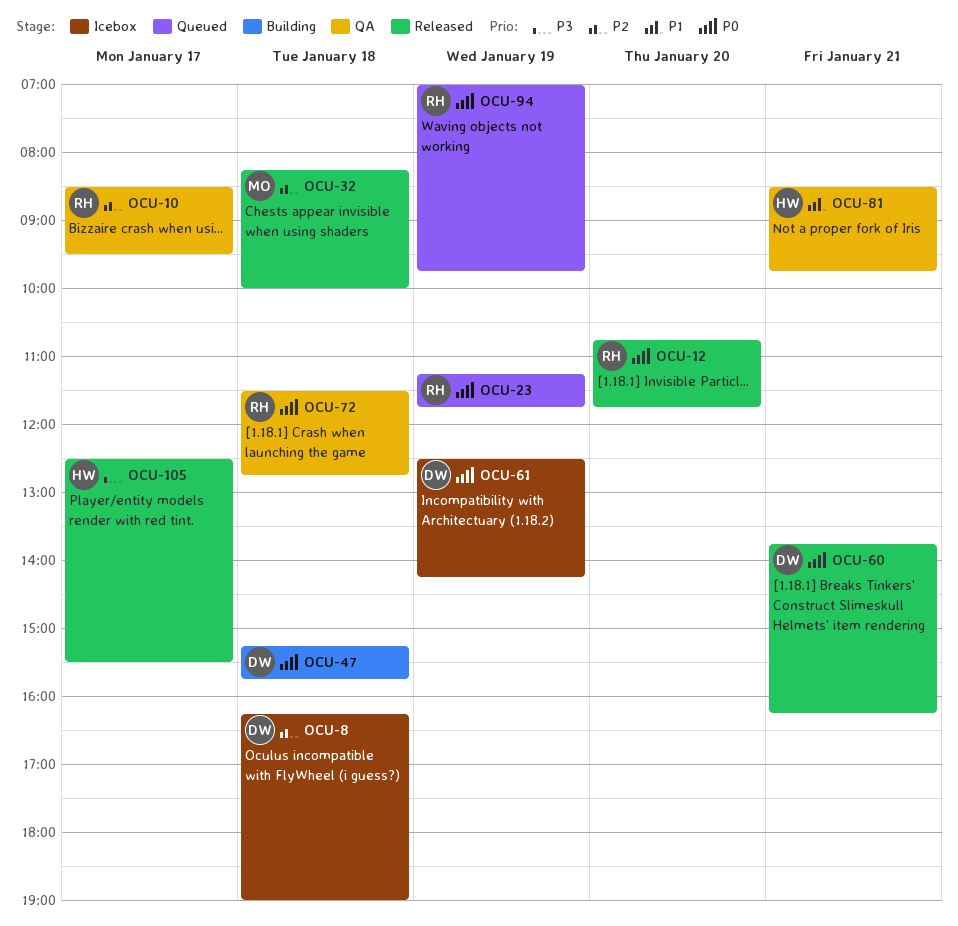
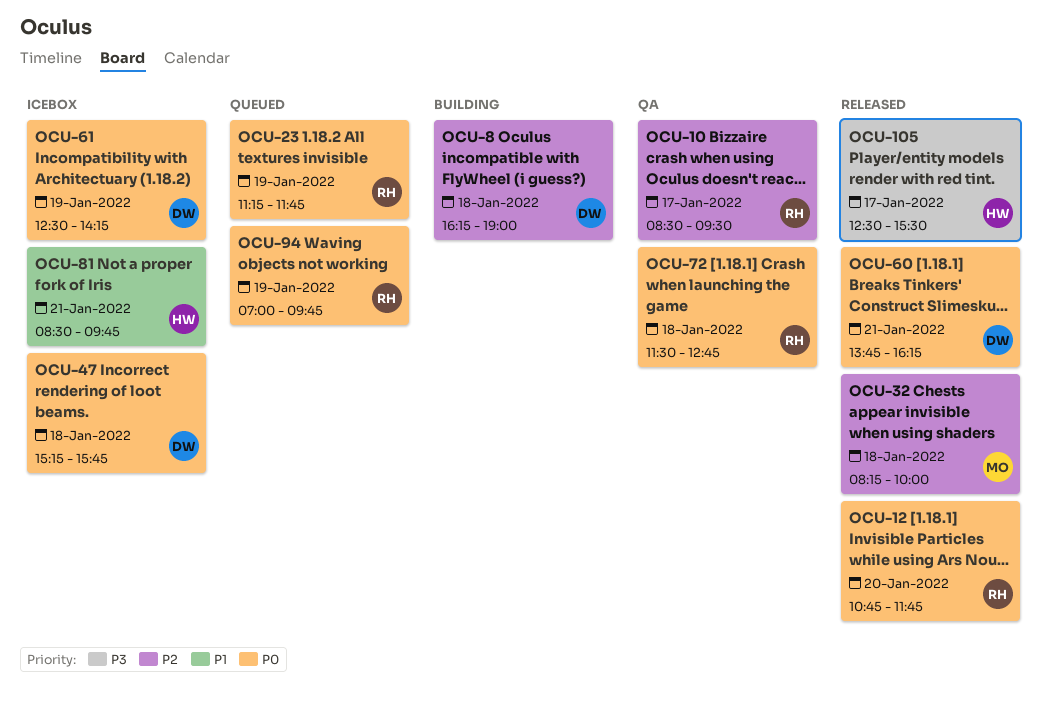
OCU-8, status: Icebox -> Building
OCU-47, status: Building -> Icebox
OCU-81, status: QA -> Icebox

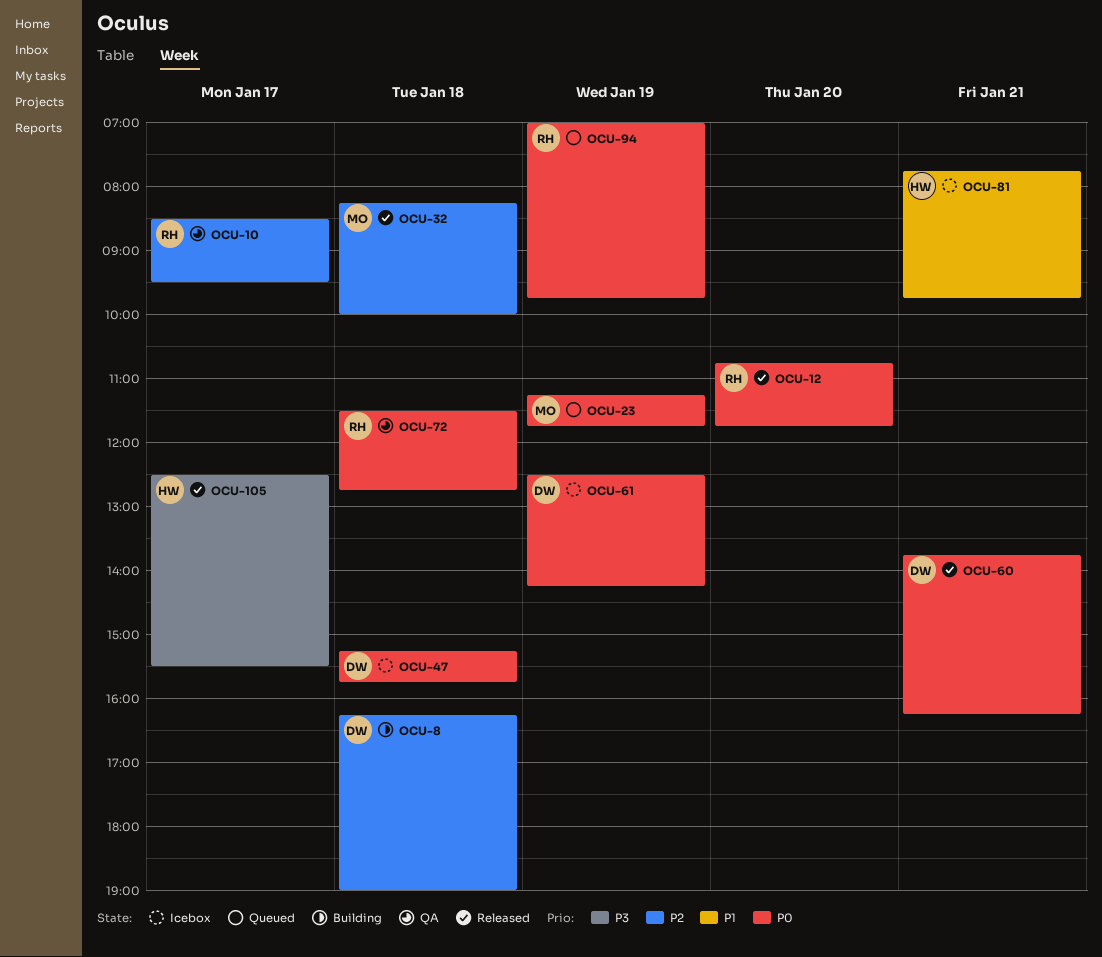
OCU-23, owner: RH -> MO
OCU-81, begins: 08:30 -> 07:45

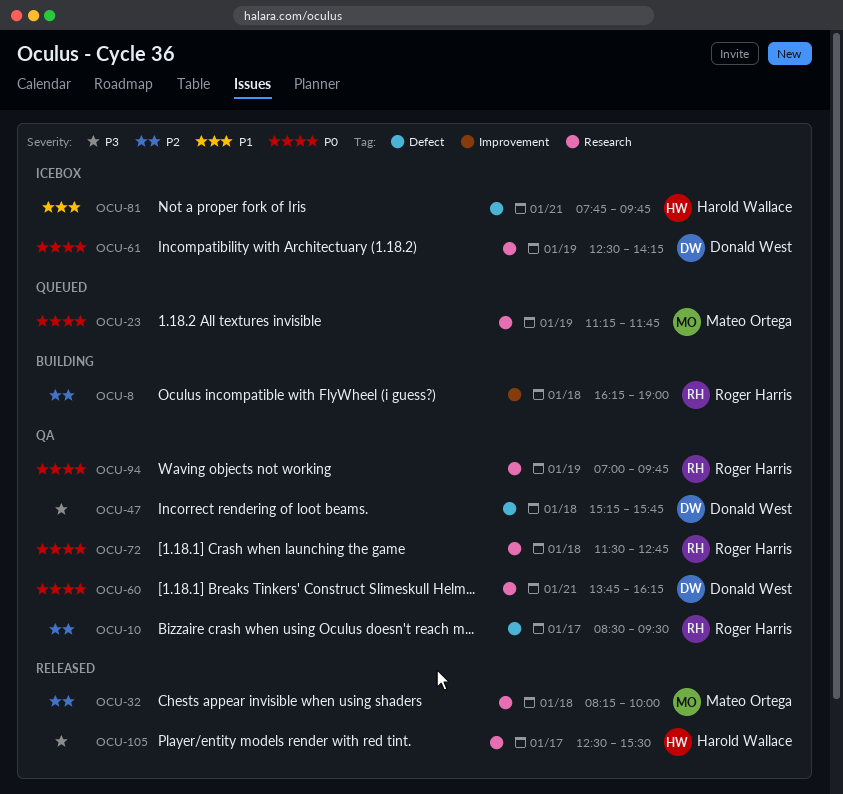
OCU-8, owner: Donald West -> Roger Harris
OCU-12: present -> none
OCU-47, status: Icebox -> QA
OCU-47, priority: P0 -> P3
OCU-60, status: Released -> QA
OCU-94, status: Queued -> QA

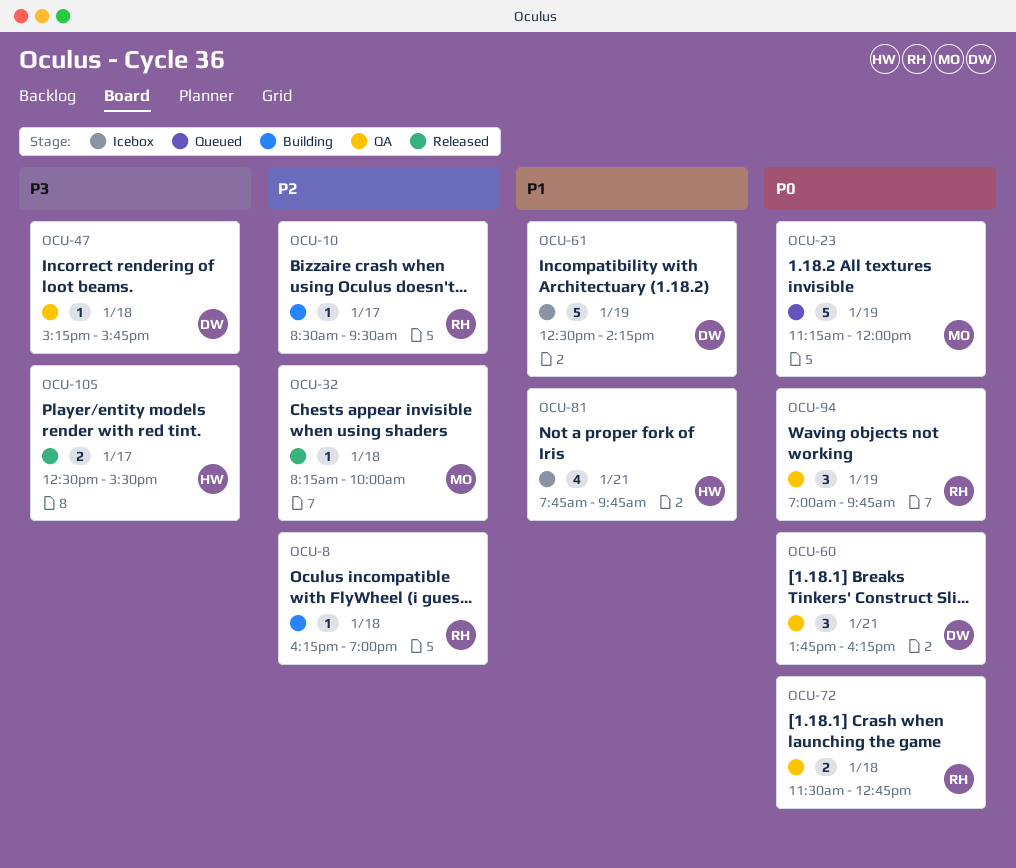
OCU-10, status: QA -> Building
OCU-23, ends: 11:45 -> 12:00
OCU-61, priority: P0 -> P1

